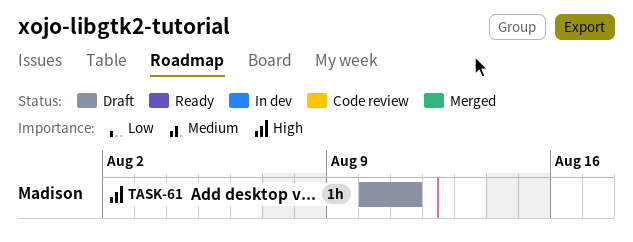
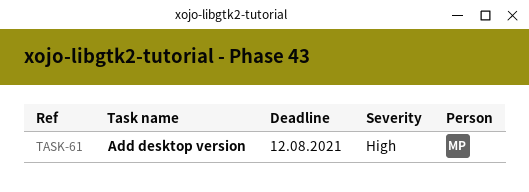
TASK-61, due: Aug 11 -> Aug 12

